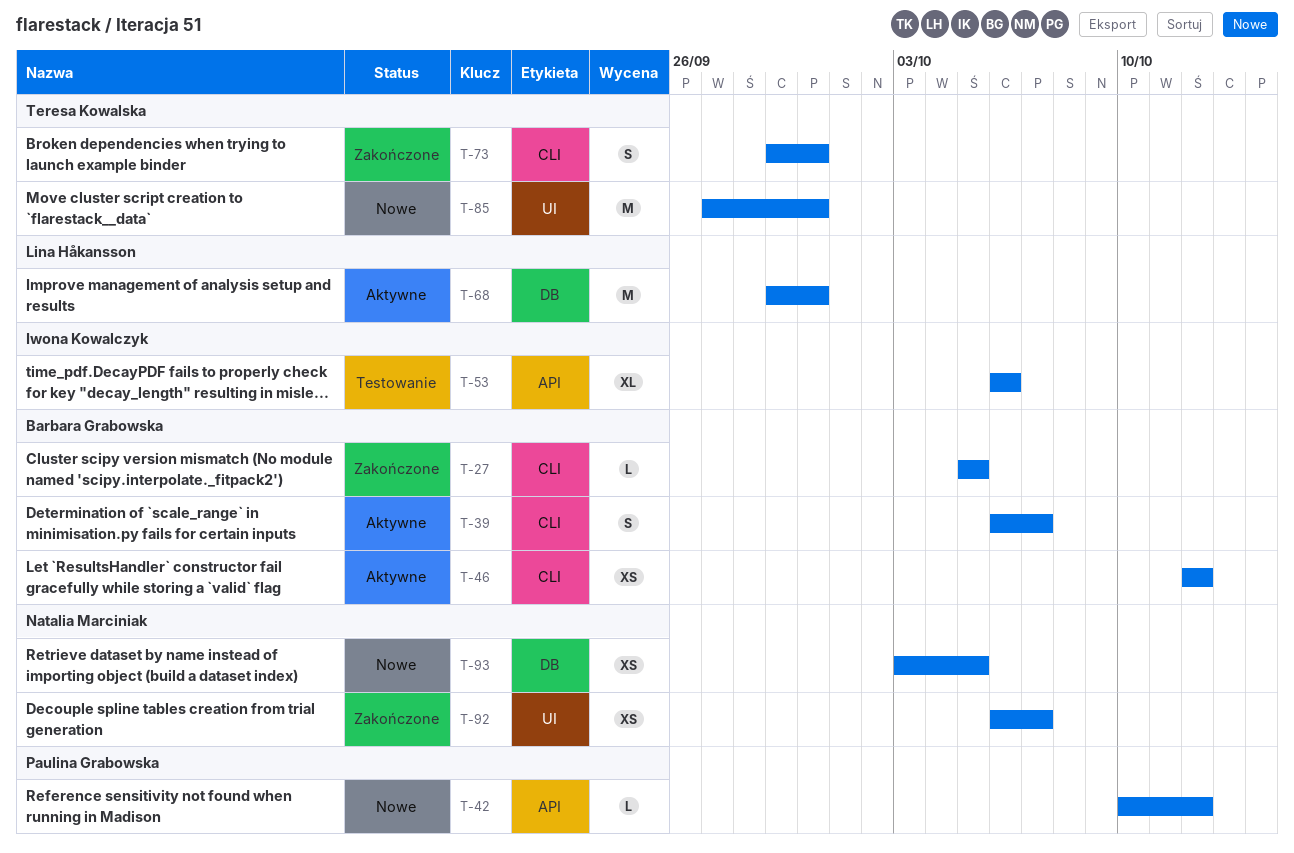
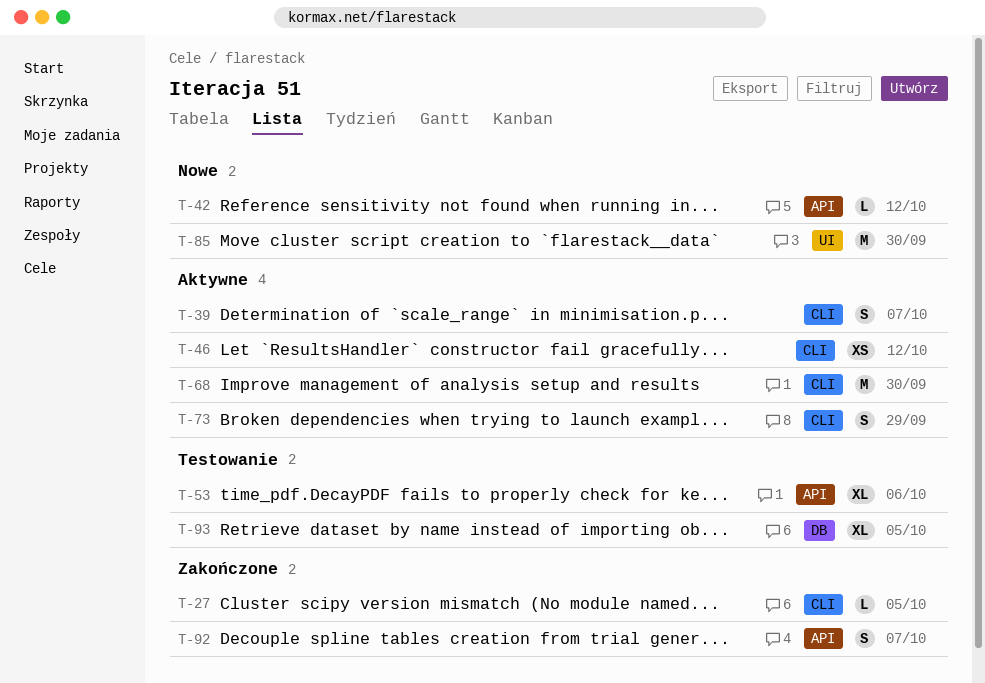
T-68, label: DB -> CLI
T-73, status: Zakończone -> Aktywne
T-73, due: Sep 30 -> Sep 29
T-92, label: UI -> API
T-92, estimate: XS -> S
T-93, status: Nowe -> Testowanie
T-93, estimate: XS -> XL

